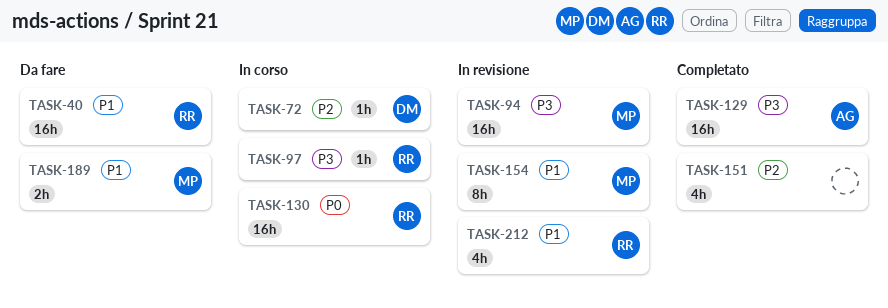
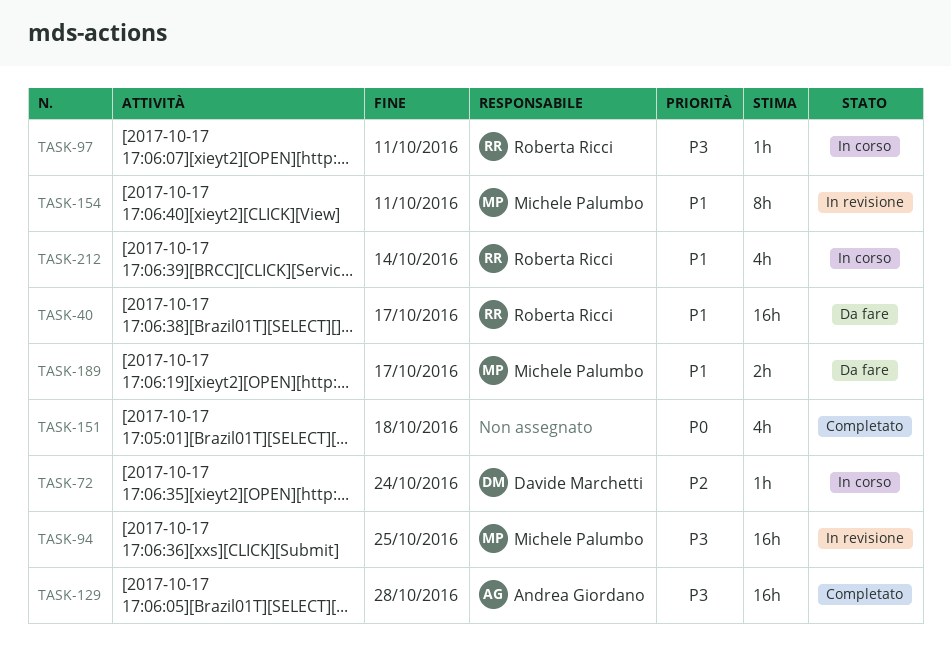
TASK-130: present -> none
TASK-151, priority: P2 -> P0
TASK-212, status: In revisione -> In corso

